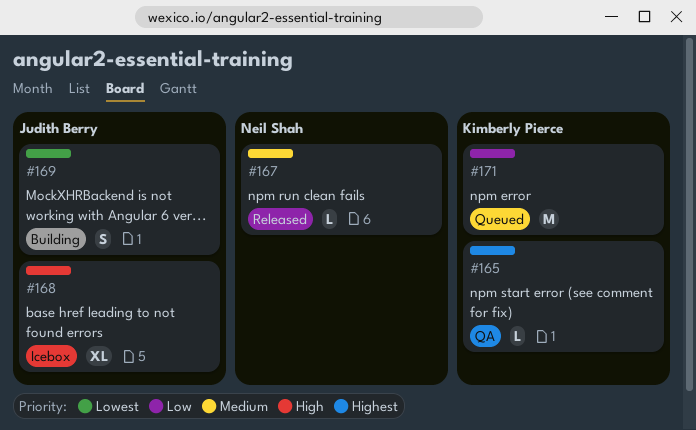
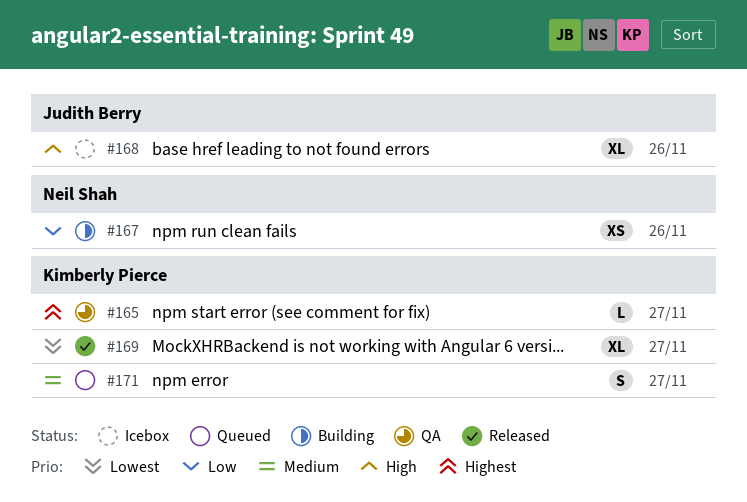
#167, status: Released -> Building
#167, priority: Medium -> Low
#167, estimate: L -> XS
#169, status: Building -> Released
#169, owner: Judith Berry -> Kimberly Pierce
#169, estimate: S -> XL
#171, priority: Low -> Medium
#171, estimate: M -> S

